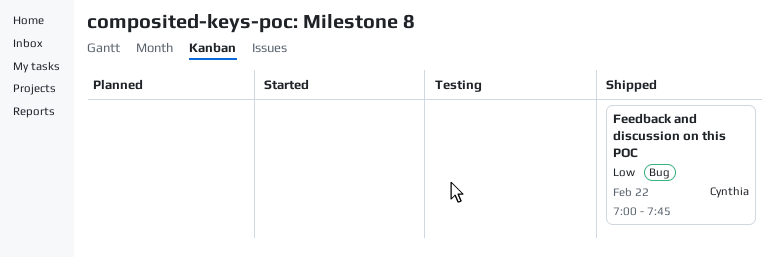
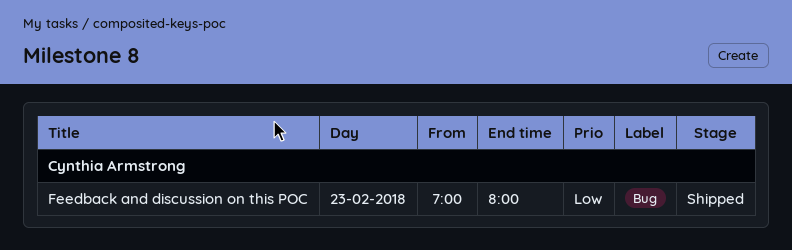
Feedback and discussion on this POC, day: Feb 22 -> Feb 23
Feedback and discussion on this POC, ends: 07:45 -> 08:00

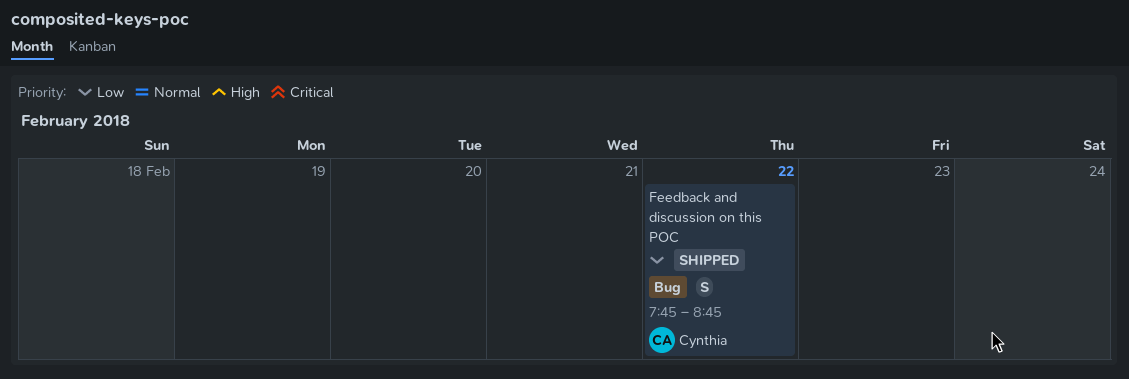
Feedback and discussion on this POC, day: Feb 23 -> Feb 22
Feedback and discussion on this POC, begins: 07:00 -> 07:45
Feedback and discussion on this POC, ends: 08:00 -> 08:45

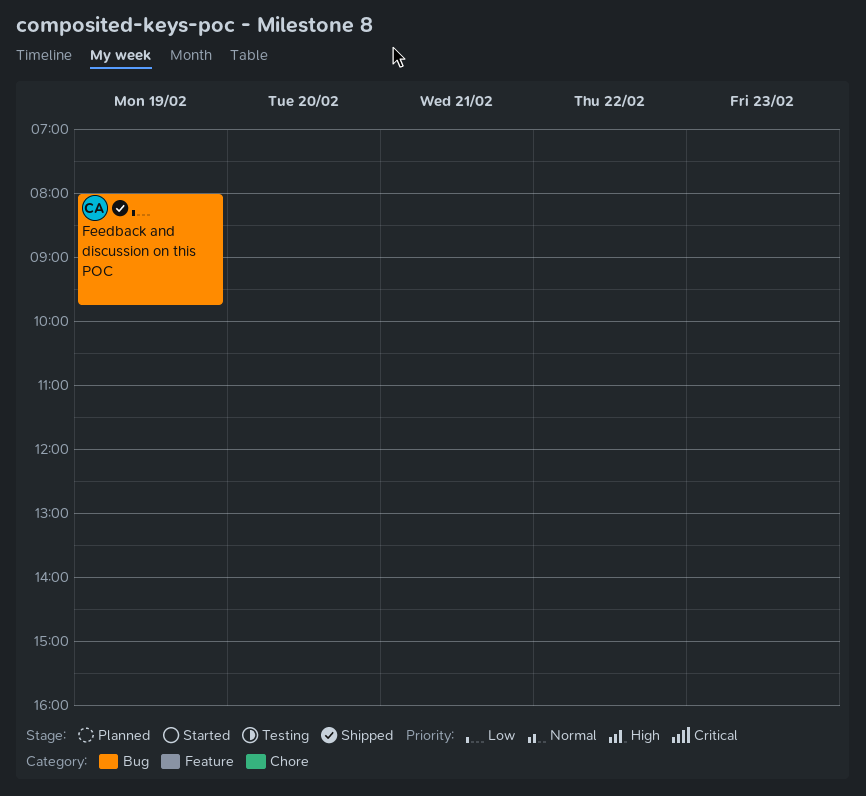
Feedback and discussion on this POC, day: Feb 22 -> Feb 19
Feedback and discussion on this POC, begins: 07:45 -> 08:00
Feedback and discussion on this POC, ends: 08:45 -> 09:45

